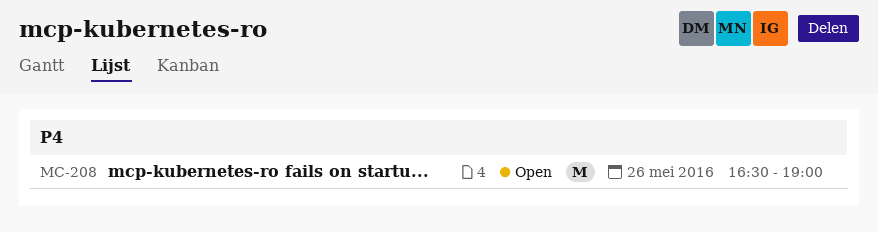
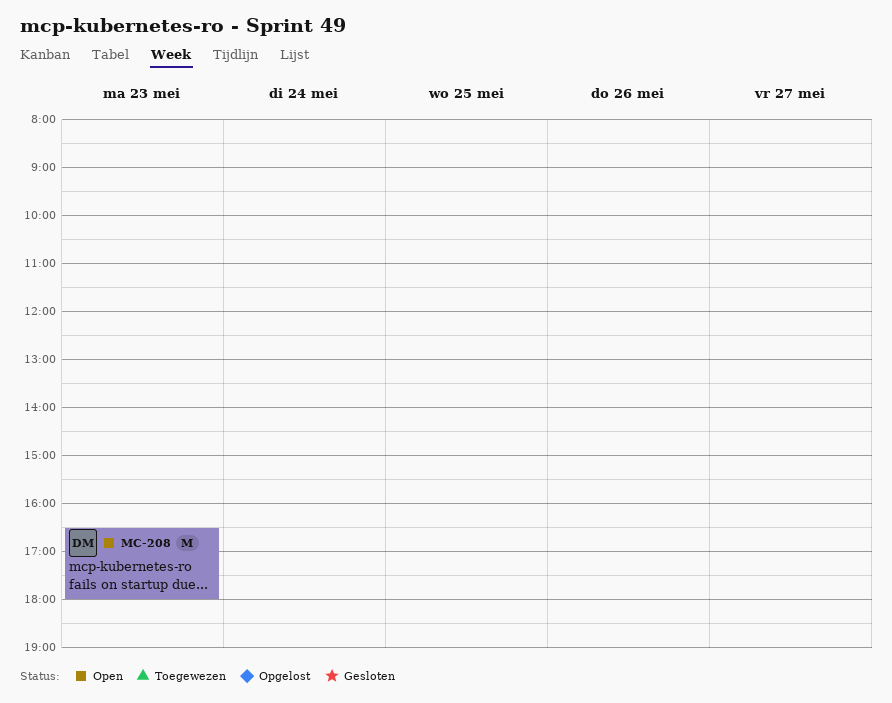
MC-208, day: May 26 -> May 23
MC-208, ends: 19:00 -> 18:00

